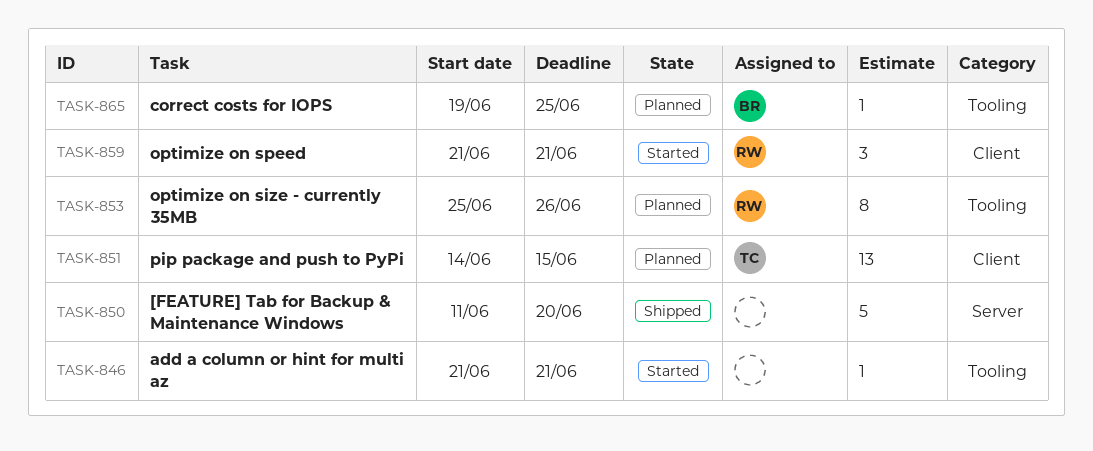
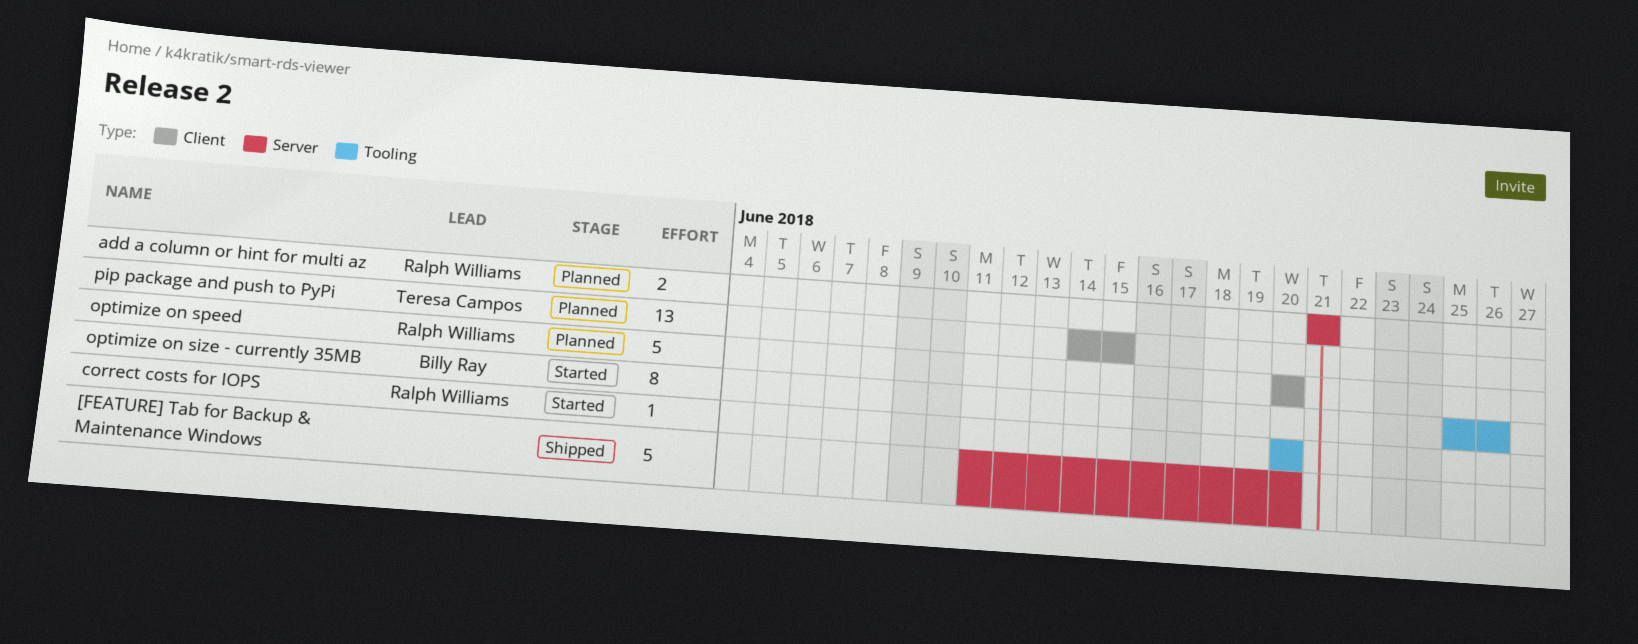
add a column or hint for multi az, status: Started -> Planned
add a column or hint for multi az, owner: none -> Ralph Williams
add a column or hint for multi az, label: Tooling -> Server
add a column or hint for multi az, estimate: 1 -> 2
correct costs for IOPS, status: Planned -> Started
correct costs for IOPS, owner: Billy Ray -> Ralph Williams
correct costs for IOPS, start: Jun 19 -> Jun 20
correct costs for IOPS, due: Jun 25 -> Jun 20
optimize on size - currently 35MB, status: Planned -> Started
optimize on size - currently 35MB, owner: Ralph Williams -> Billy Ray
optimize on speed, status: Started -> Planned
optimize on speed, estimate: 3 -> 5
optimize on speed, start: Jun 21 -> Jun 20
optimize on speed, due: Jun 21 -> Jun 20

